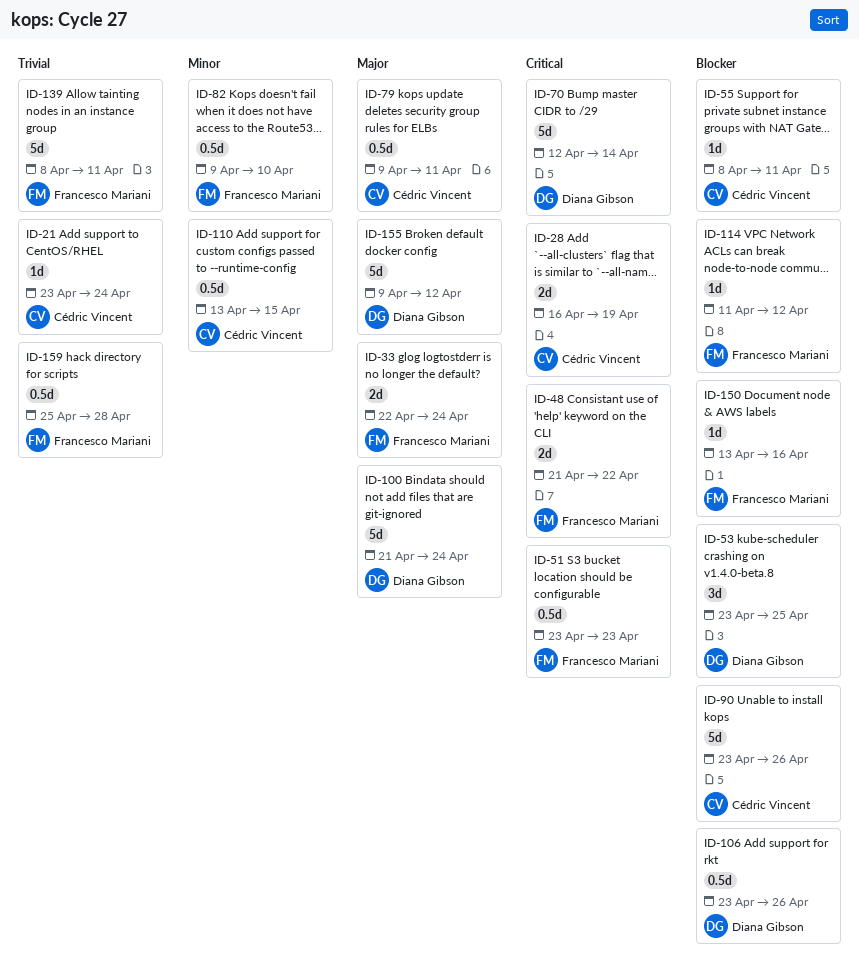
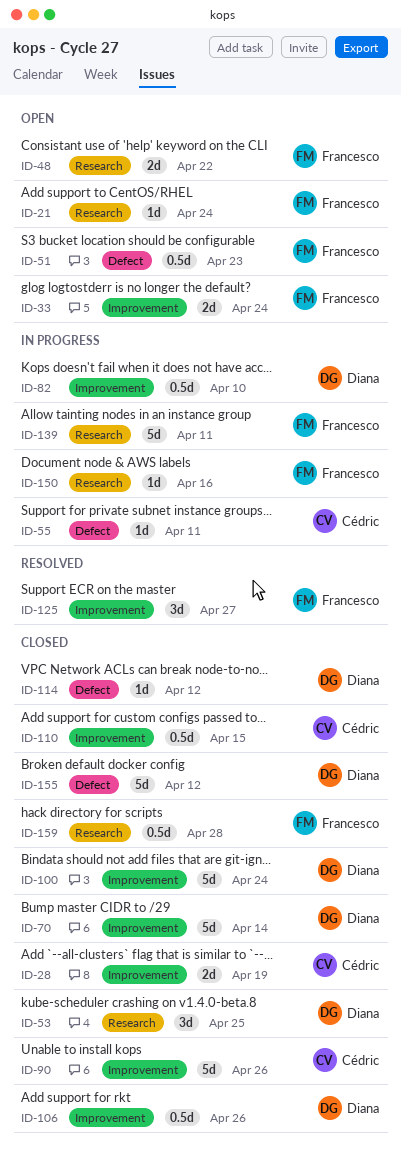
ID-21, owner: Cédric Vincent -> Francesco Mariani
ID-79: present -> none
ID-82, owner: Francesco Mariani -> Diana Gibson
ID-114, owner: Francesco Mariani -> Diana Gibson
ID-125: none -> present

